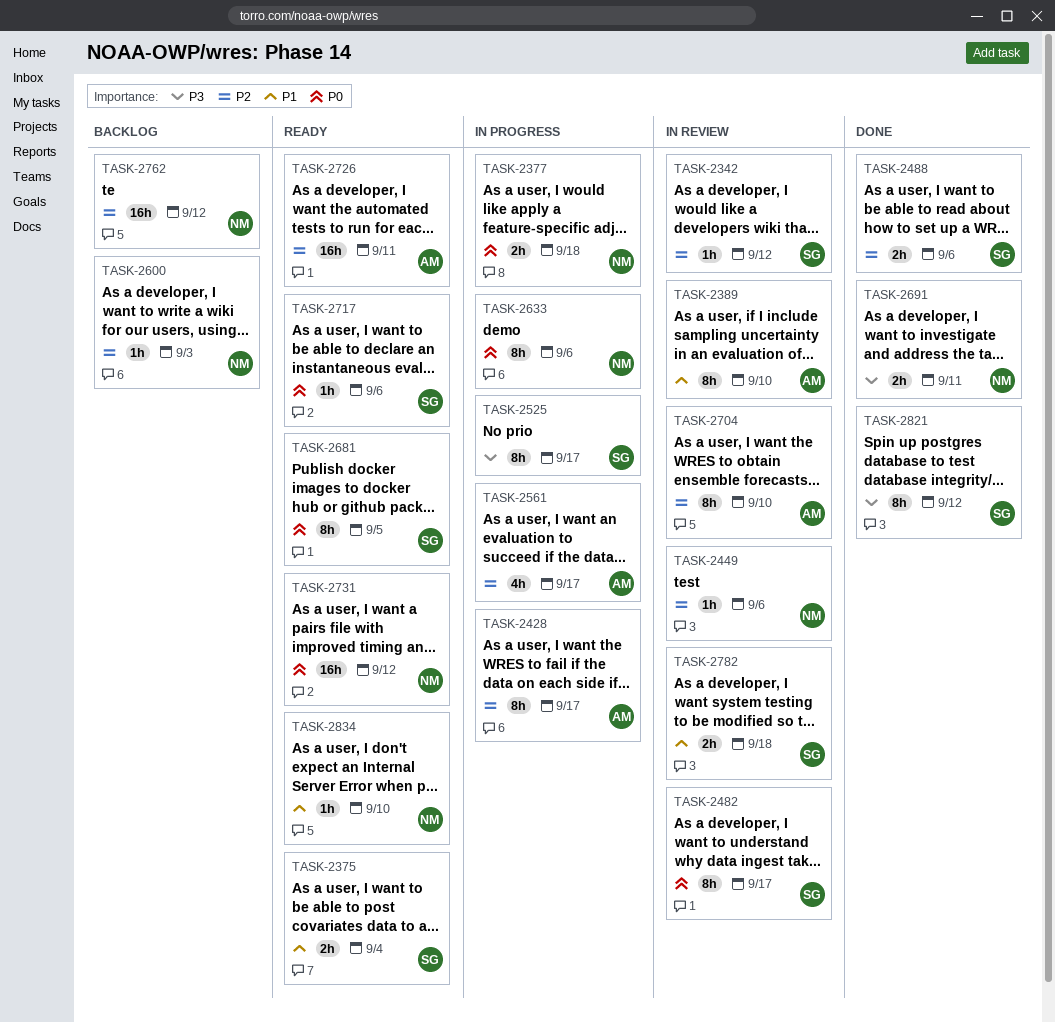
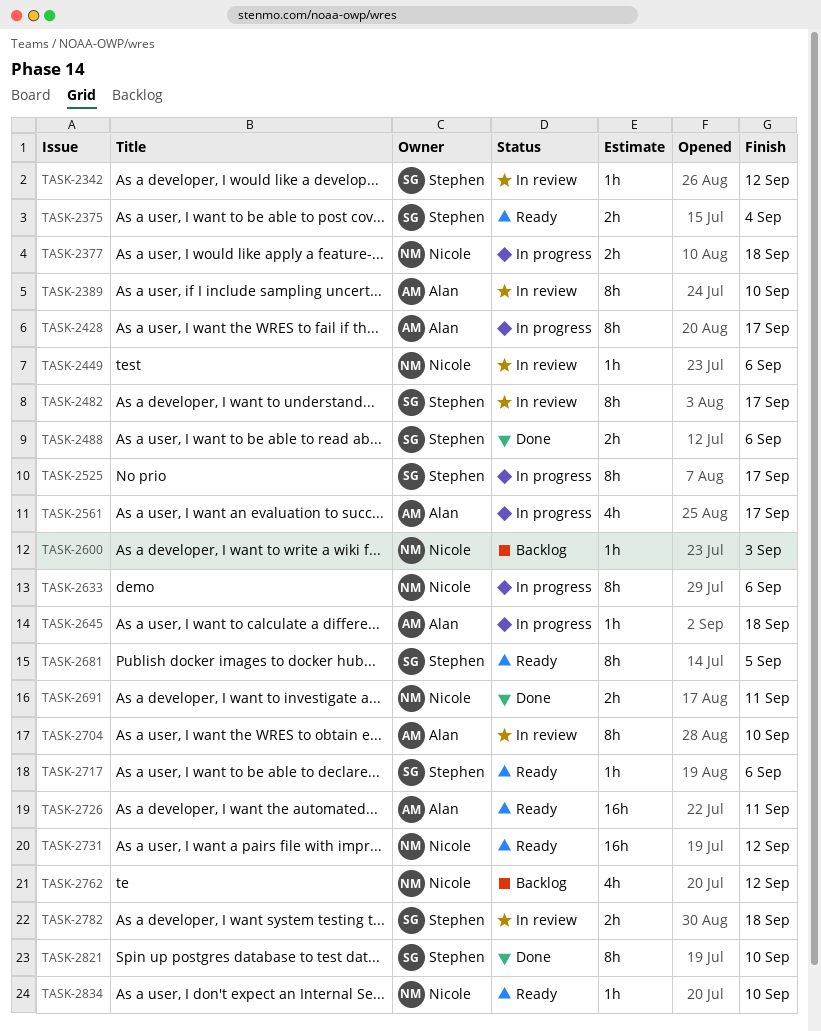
TASK-2645: none -> present
TASK-2762, estimate: 16h -> 4h
TASK-2821, due: Sep 12 -> Sep 10

